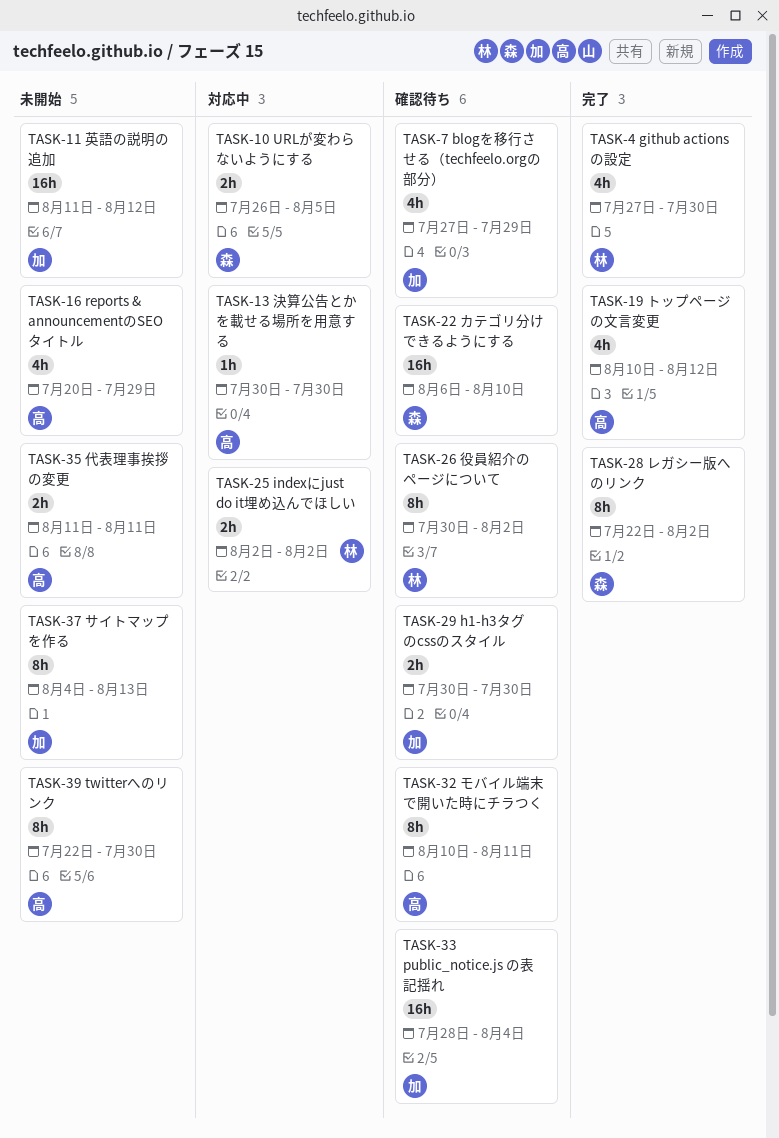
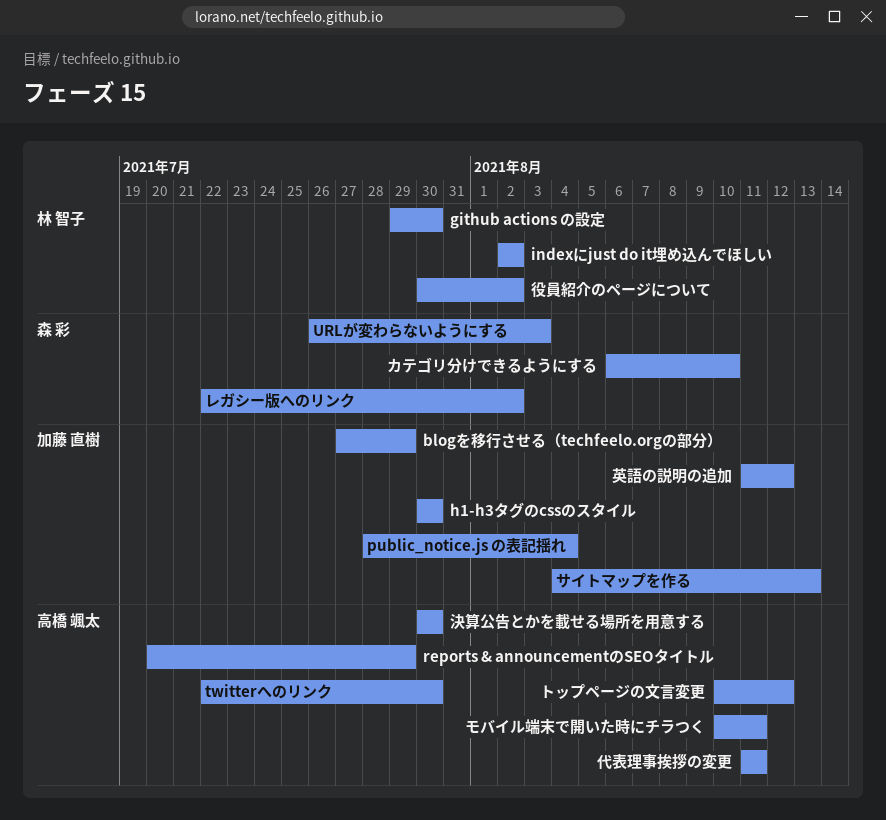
github actions の設定, start: Jul 27 -> Jul 29
URLが変わらないようにする, due: Aug 5 -> Aug 3

